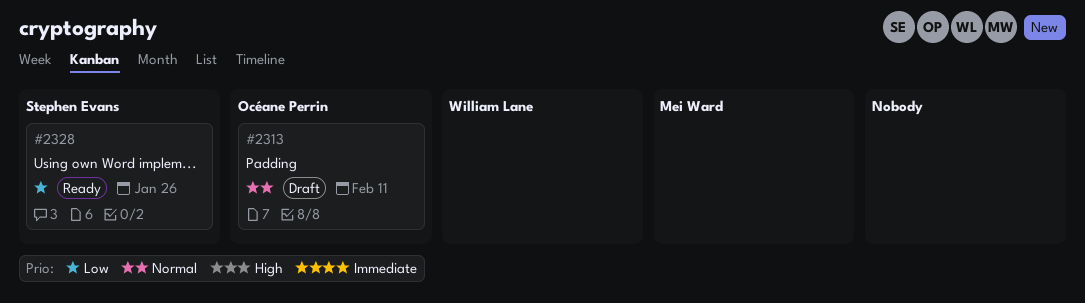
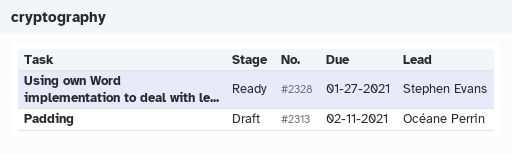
#2328, due: Jan 26 -> Jan 27

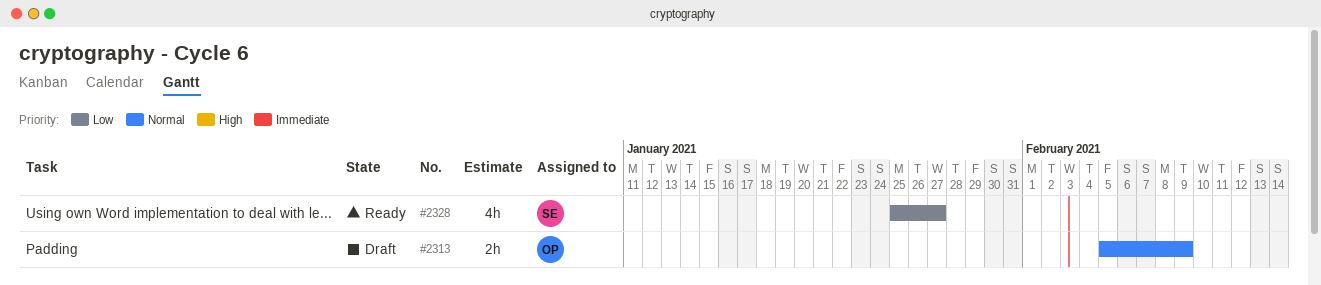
#2313, due: Feb 11 -> Feb 9

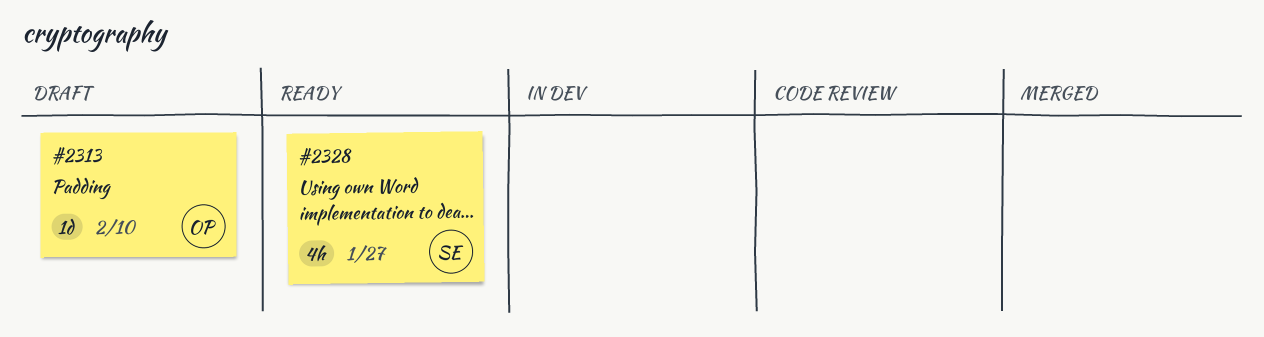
#2313, estimate: 2h -> 1d
#2313, due: Feb 9 -> Feb 10

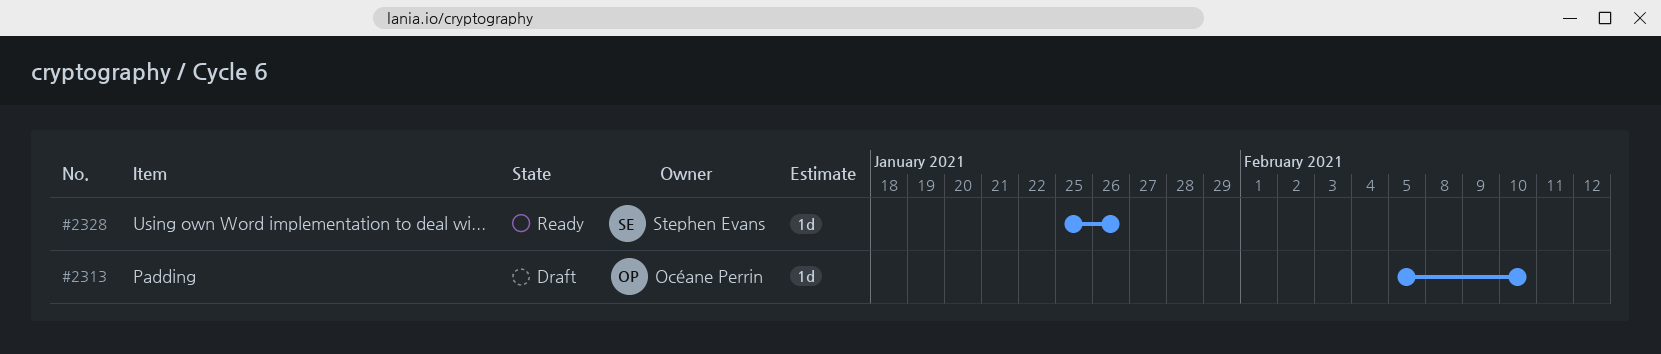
#2328, estimate: 4h -> 1d
#2328, due: Jan 27 -> Jan 26

